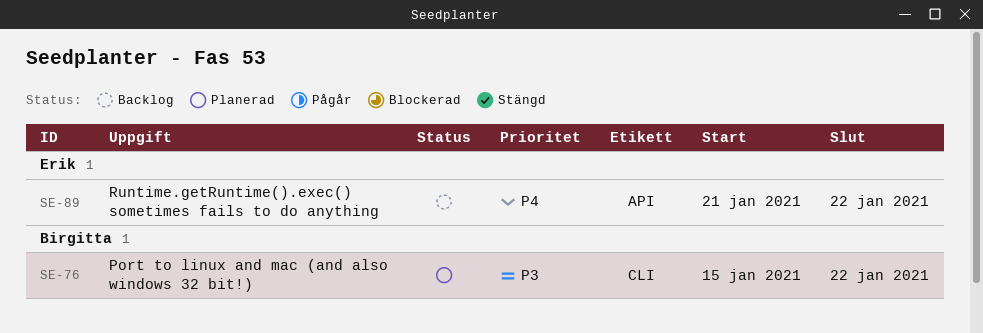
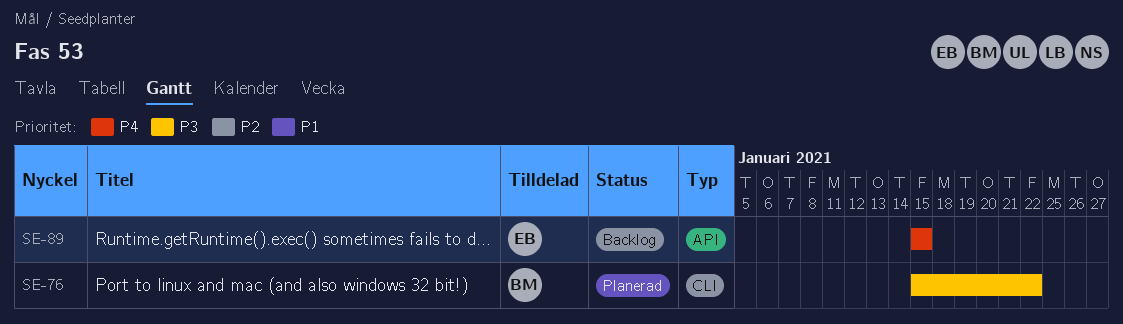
SE-89, start: Jan 21 -> Jan 15
SE-89, due: Jan 22 -> Jan 15

